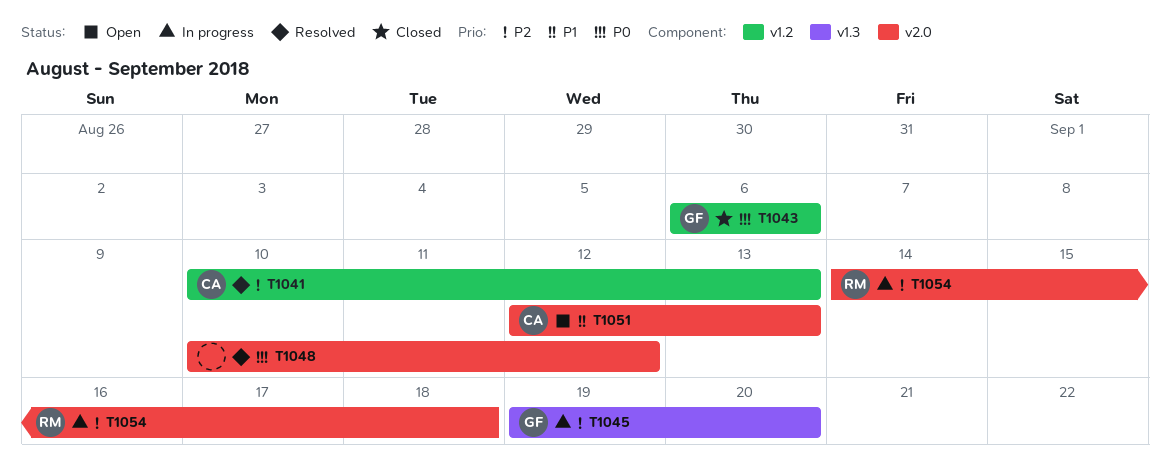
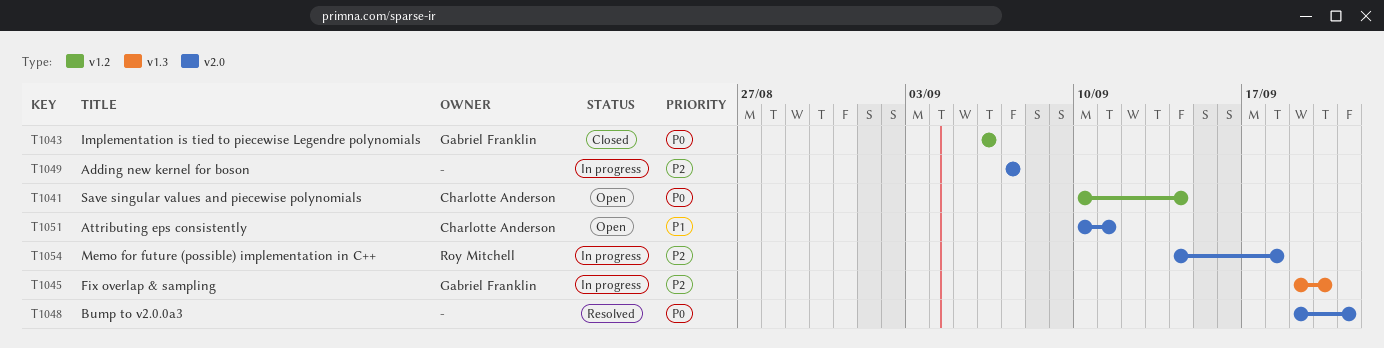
T1041, status: Resolved -> Open
T1041, priority: P2 -> P0
T1041, due: Sep 13 -> Sep 14
T1048, start: Sep 10 -> Sep 19
T1048, due: Sep 12 -> Sep 21
T1049: none -> present
T1051, start: Sep 12 -> Sep 10
T1051, due: Sep 13 -> Sep 11

